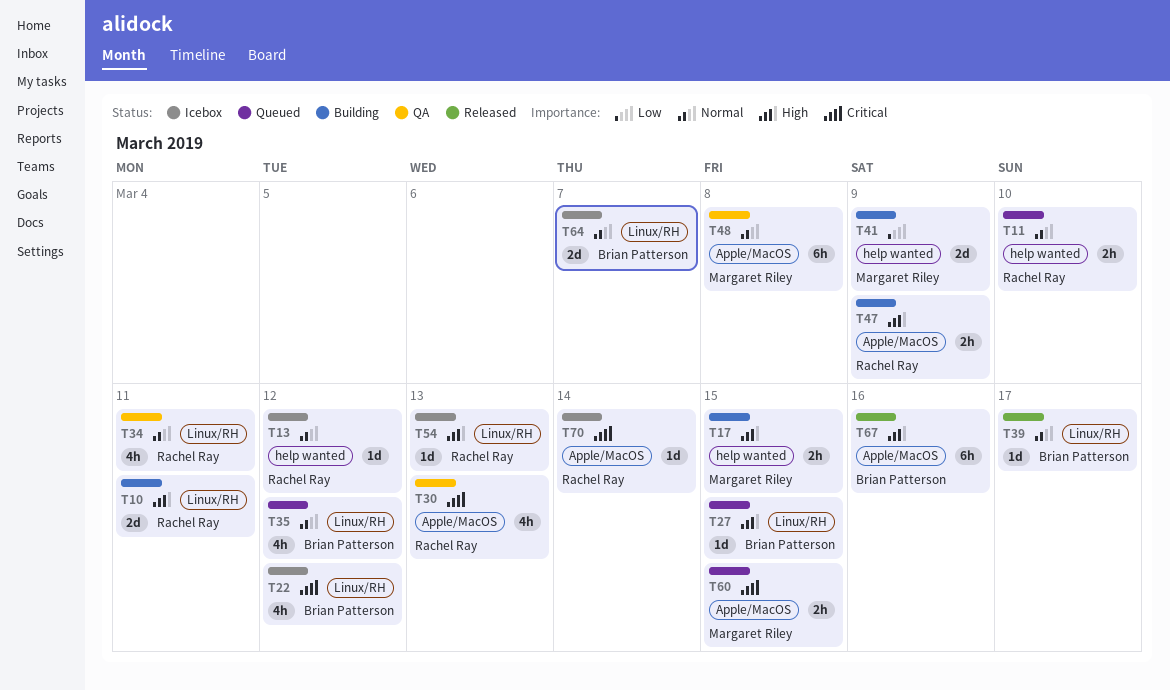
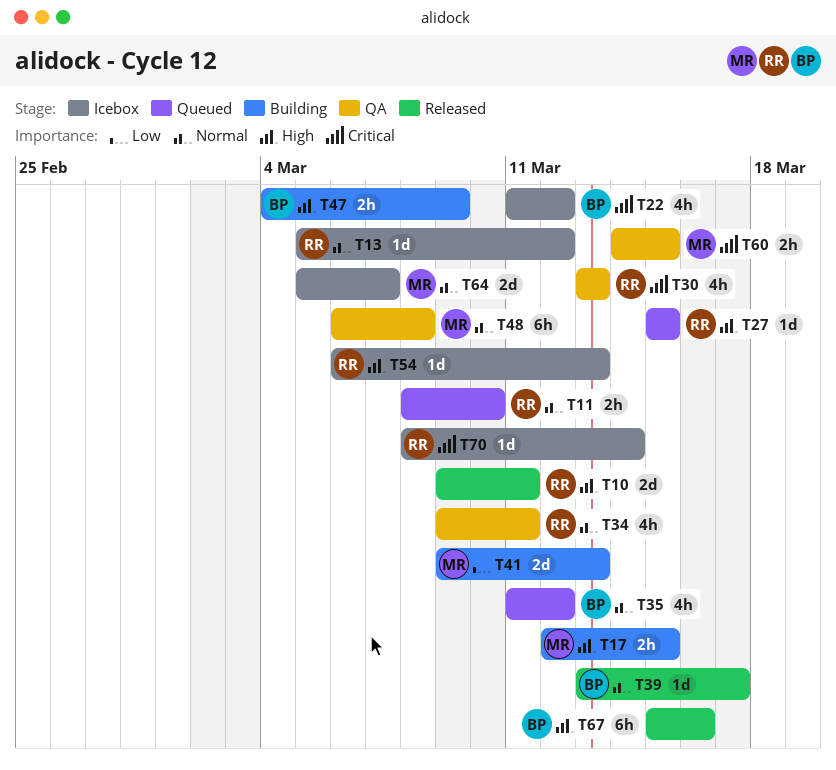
T10, status: Building -> Released
T27, owner: Brian Patterson -> Rachel Ray
T41, due: Mar 9 -> Mar 13
T47, owner: Rachel Ray -> Brian Patterson
T60, status: Queued -> QA
T64, owner: Brian Patterson -> Margaret Riley

